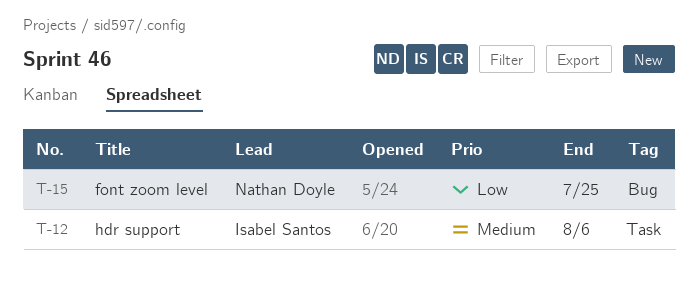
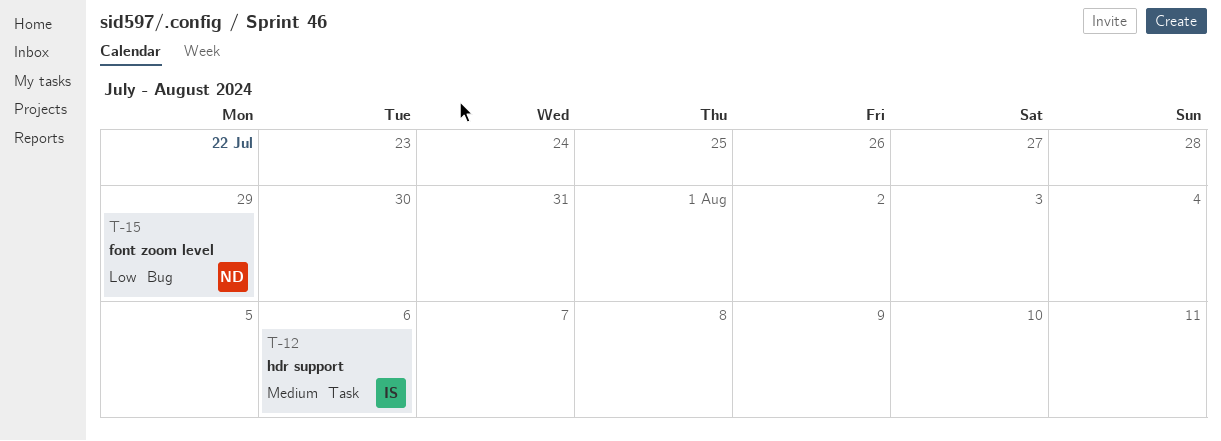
T-15, due: Jul 25 -> Jul 29

